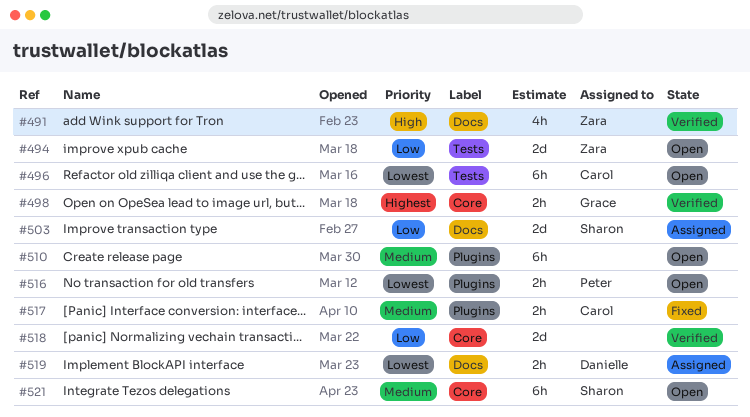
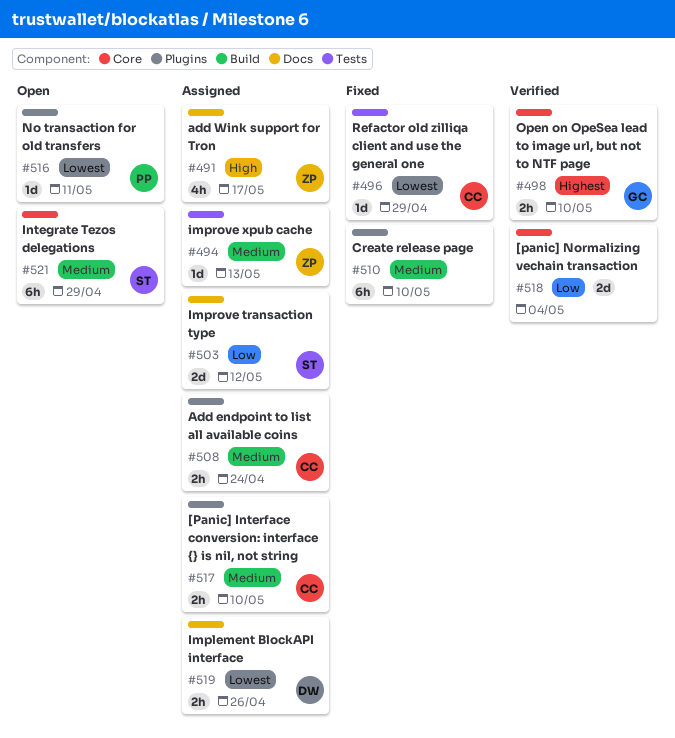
#491, status: Verified -> Assigned
#494, status: Open -> Assigned
#494, priority: Low -> Medium
#494, estimate: 2d -> 1d
#496, status: Open -> Fixed
#496, estimate: 6h -> 1d
#508: none -> present
#510, status: Open -> Fixed
#516, estimate: 2h -> 1d
#517, status: Fixed -> Assigned

